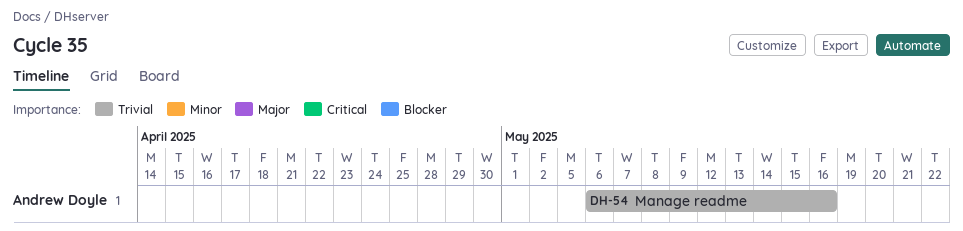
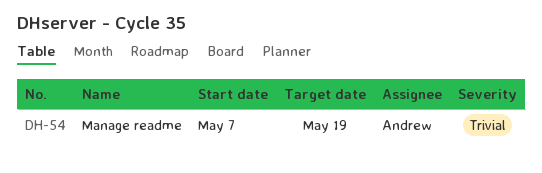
DH-54, start: May 6 -> May 7
DH-54, due: May 16 -> May 19

